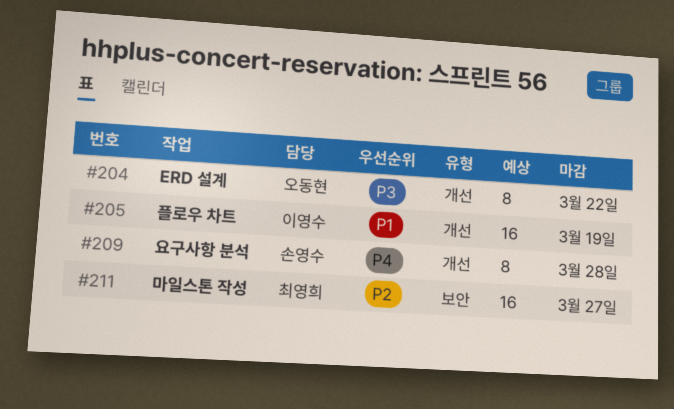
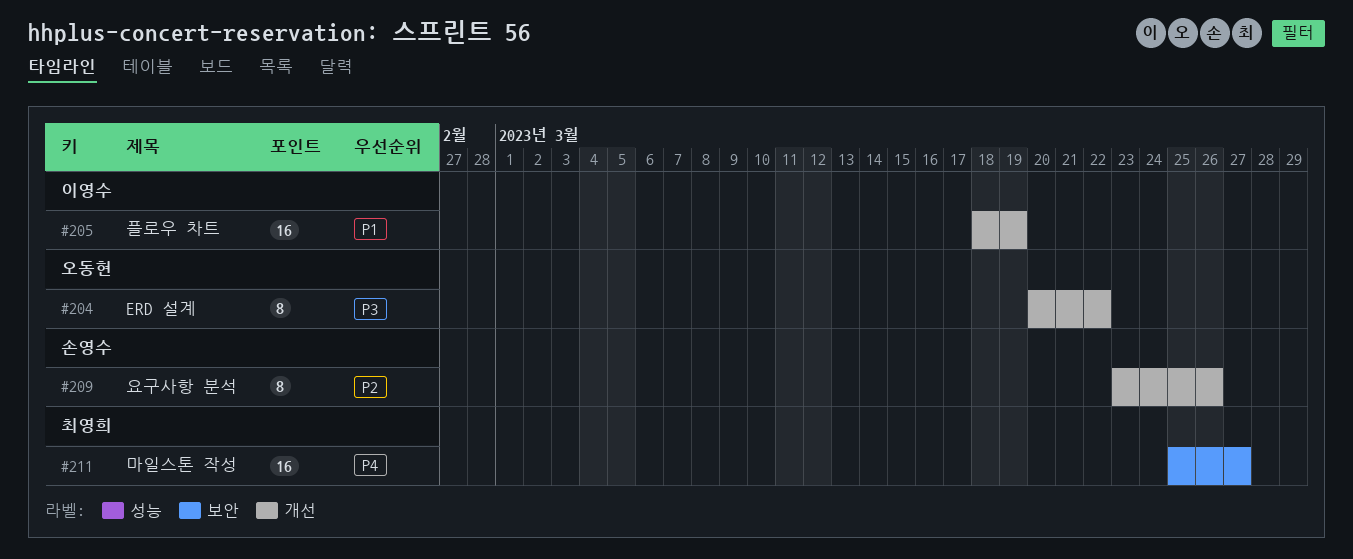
#209, priority: P4 -> P2
#209, due: Mar 28 -> Mar 26
#211, priority: P2 -> P4

